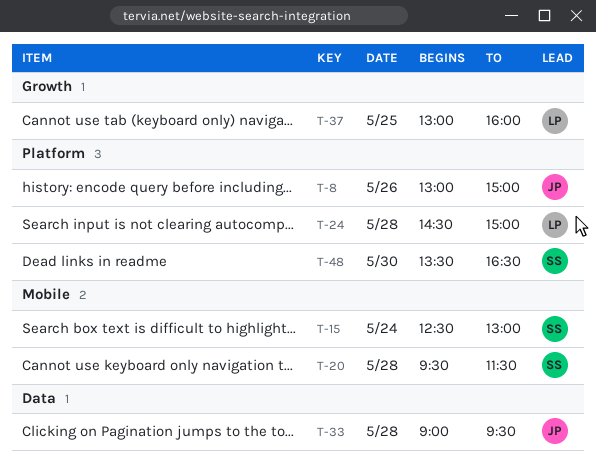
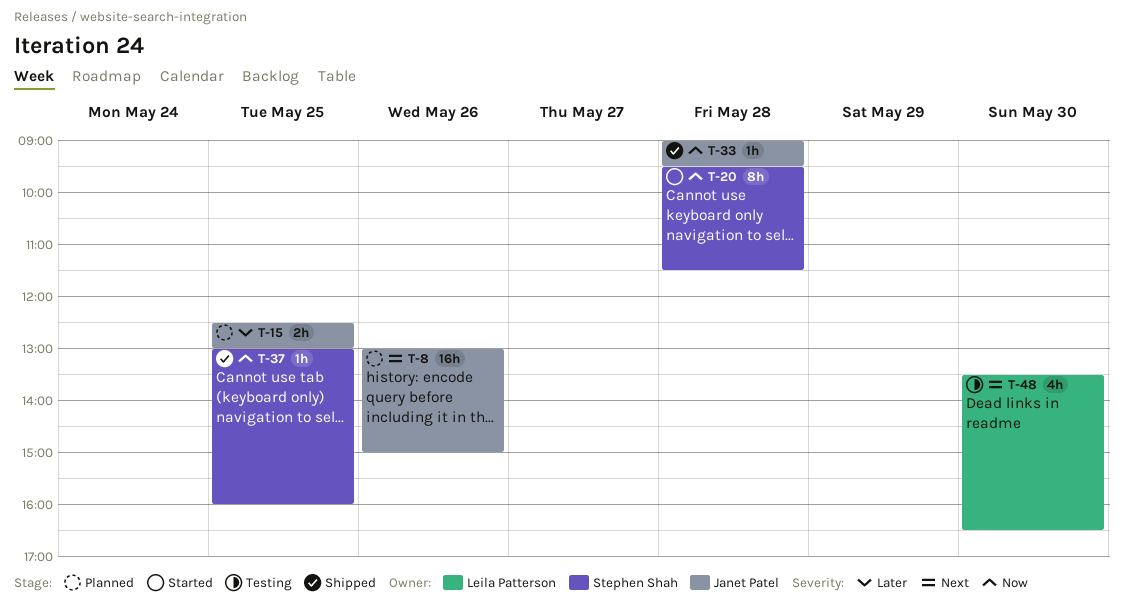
T-15, owner: Stephen Shah -> Janet Patel
T-15, day: May 24 -> May 25
T-24: present -> none
T-37, owner: Leila Patterson -> Stephen Shah
T-48, owner: Stephen Shah -> Leila Patterson

